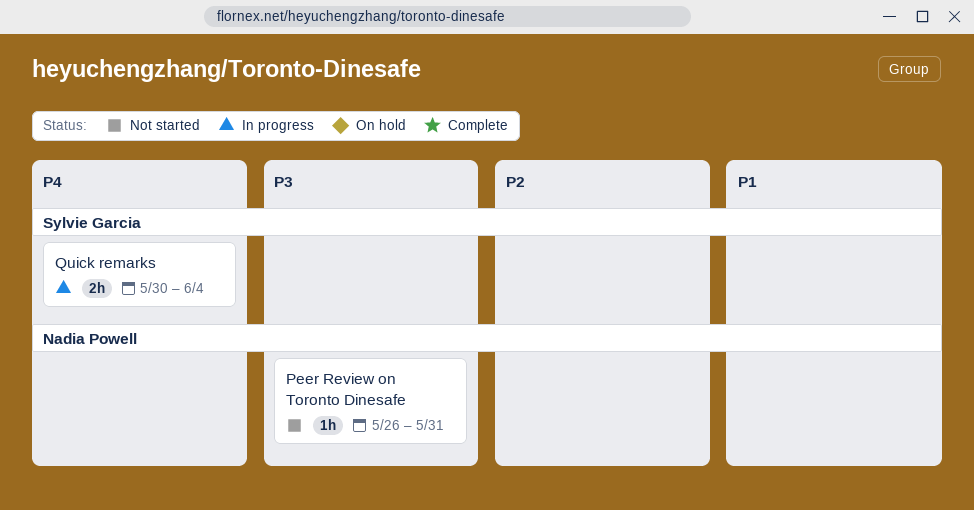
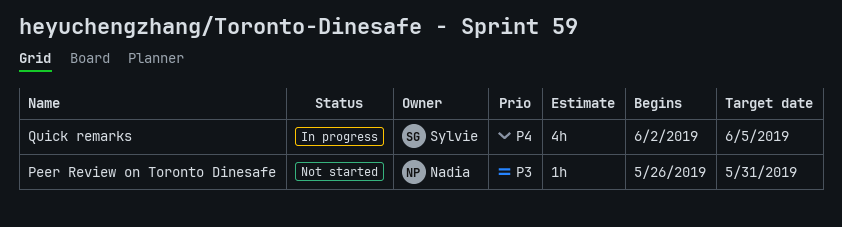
Quick remarks, estimate: 2h -> 4h
Quick remarks, start: May 30 -> Jun 2
Quick remarks, due: Jun 4 -> Jun 5

